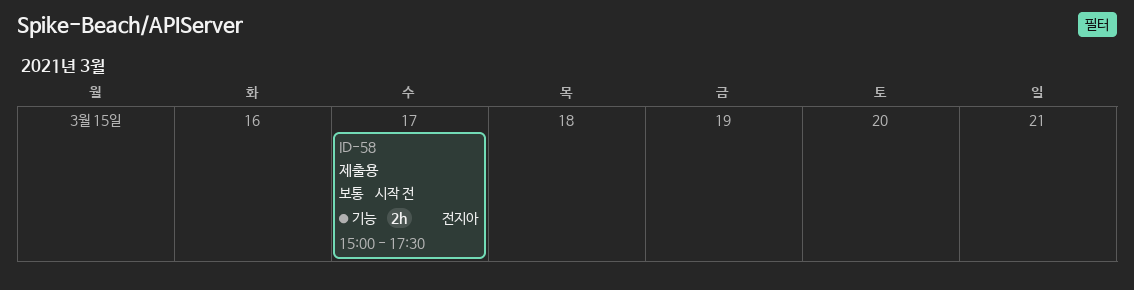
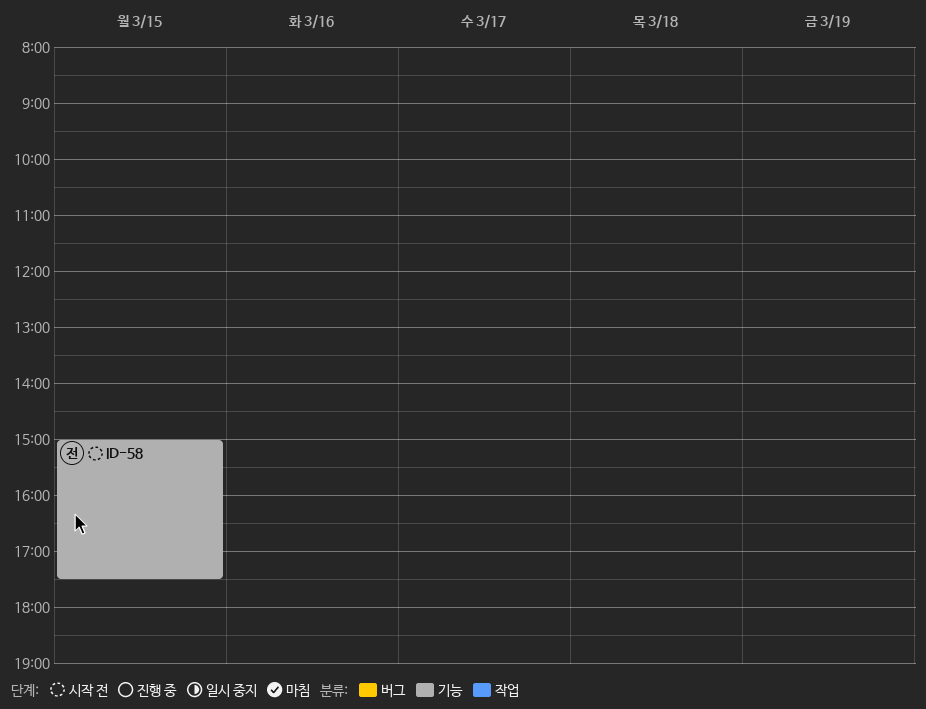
ID-58, day: Mar 17 -> Mar 15

